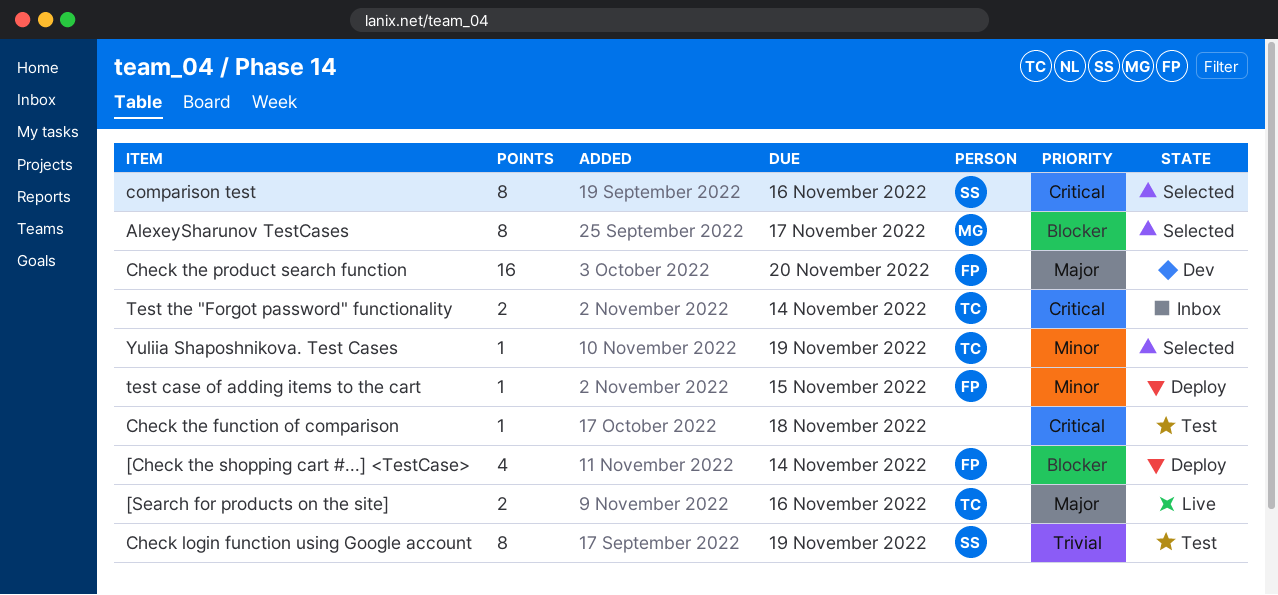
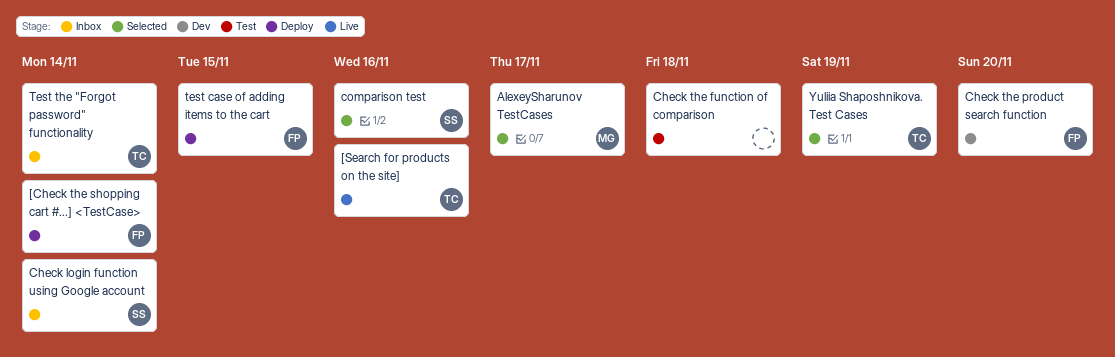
Check login function using Google account, status: Test -> Inbox
Check login function using Google account, due: Nov 19 -> Nov 14

